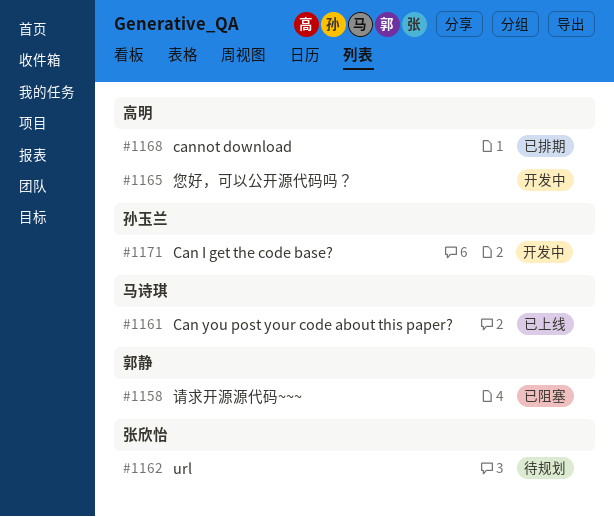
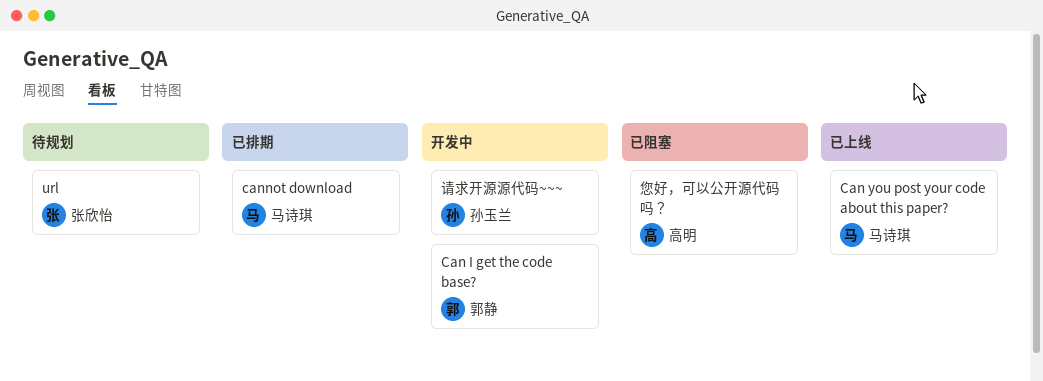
Can I get the code base?, owner: 孙玉兰 -> 郭静
cannot download, owner: 高明 -> 马诗琪
您好，可以公开源代码吗？, status: 开发中 -> 已阻塞
请求开源源代码~~~, status: 已阻塞 -> 开发中
请求开源源代码~~~, owner: 郭静 -> 孙玉兰

